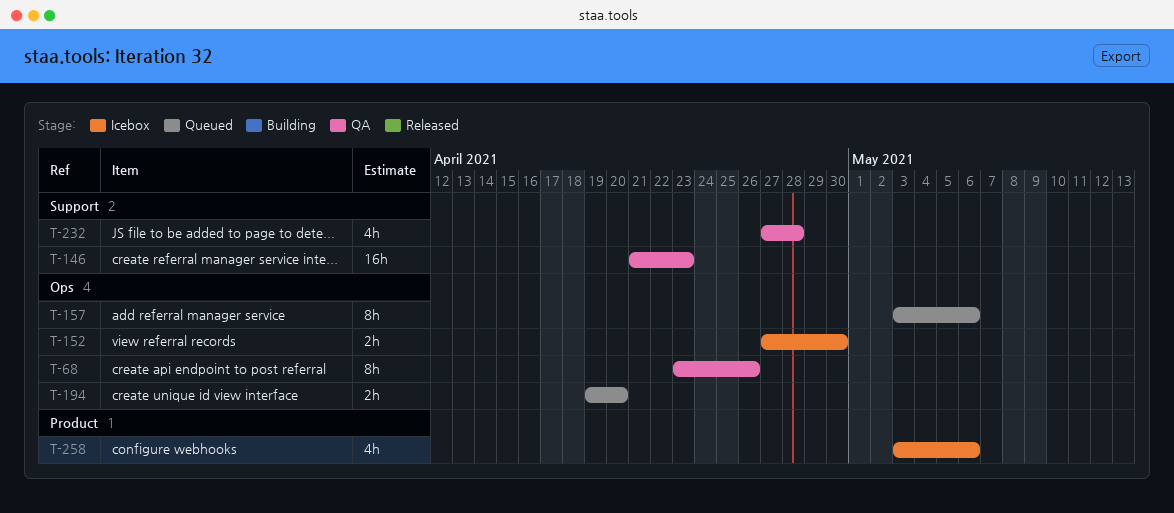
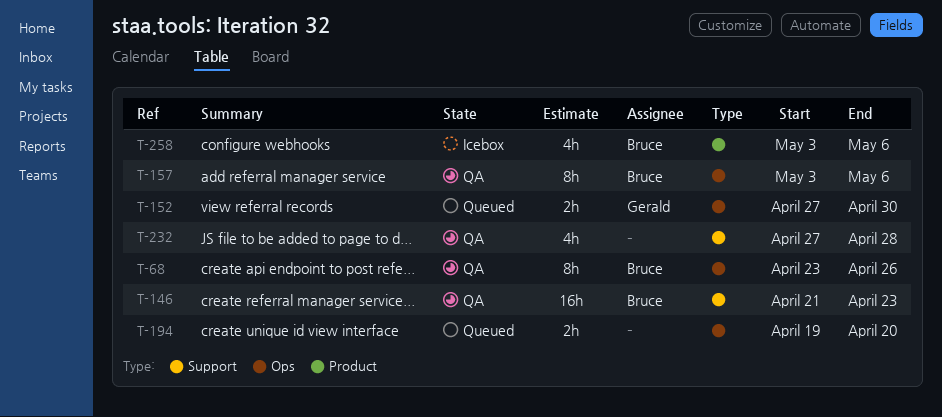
T-152, status: Icebox -> Queued
T-157, status: Queued -> QA

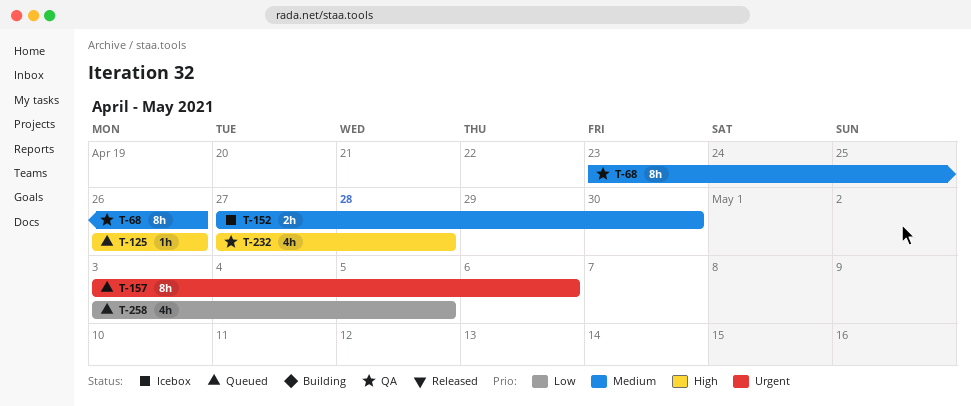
T-125: none -> present
T-146: present -> none
T-152, status: Queued -> Icebox
T-157, status: QA -> Queued
T-194: present -> none
T-258, status: Icebox -> Queued
T-258, due: May 6 -> May 5

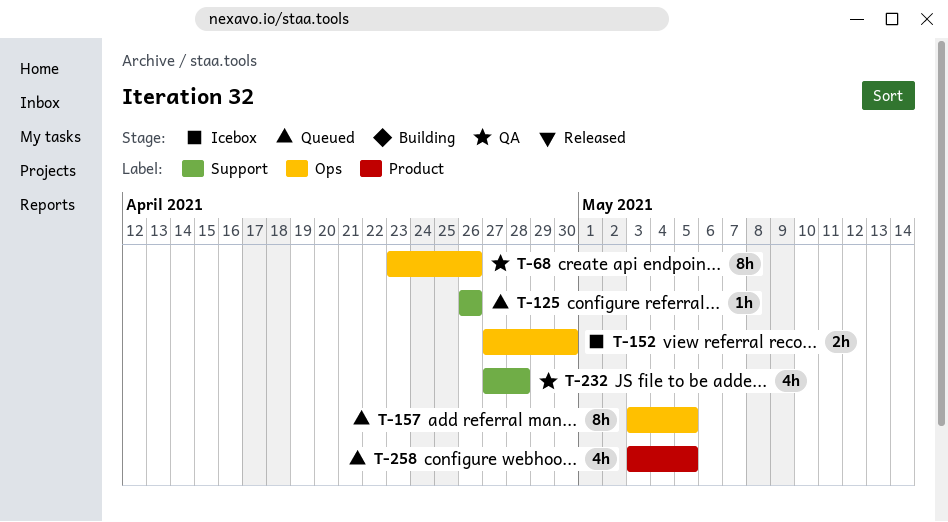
T-157, due: May 6 -> May 5

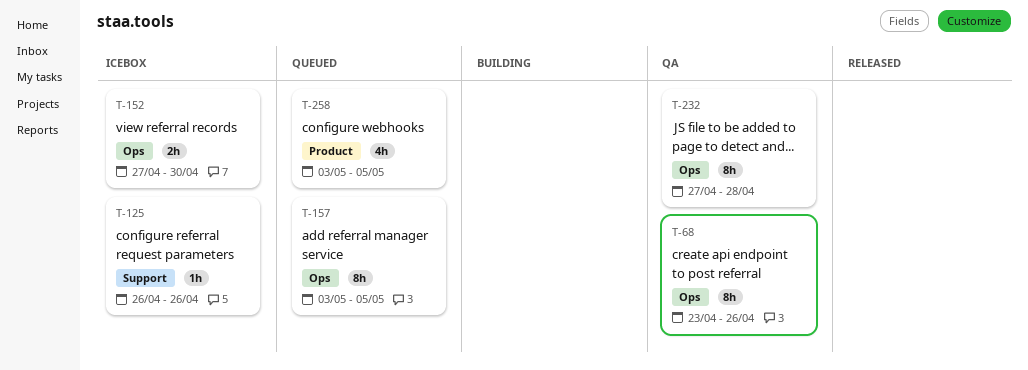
T-125, status: Queued -> Icebox
T-232, label: Support -> Ops
T-232, estimate: 4h -> 8h

